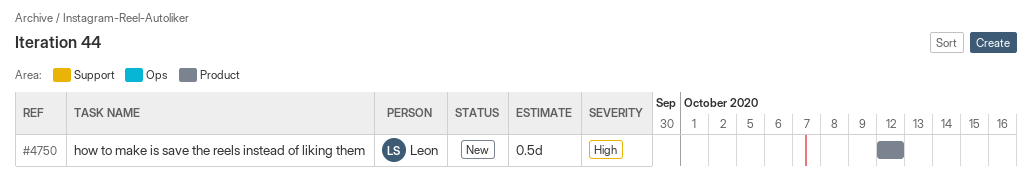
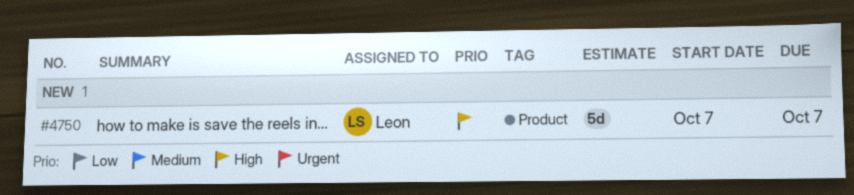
#4750, estimate: 0.5d -> 5d
#4750, start: Oct 12 -> Oct 7
#4750, due: Oct 12 -> Oct 7

